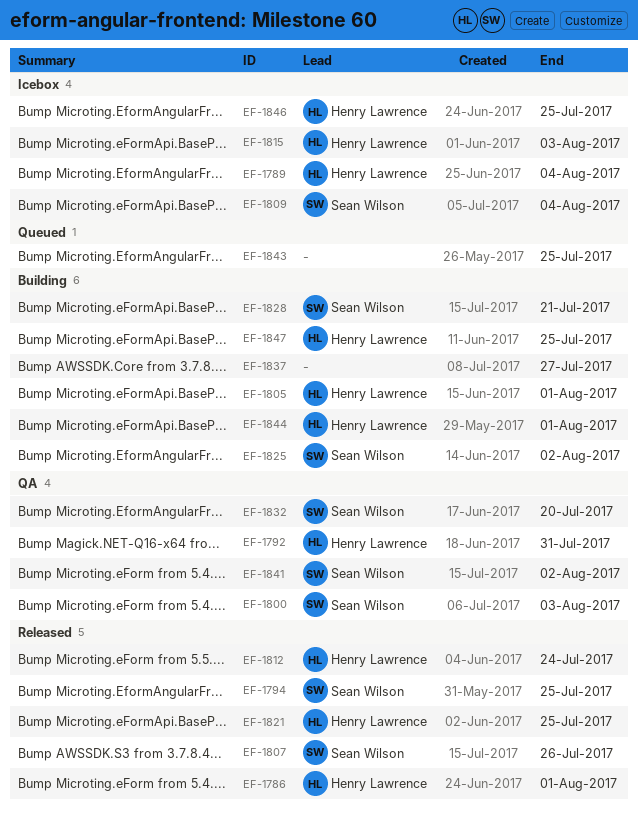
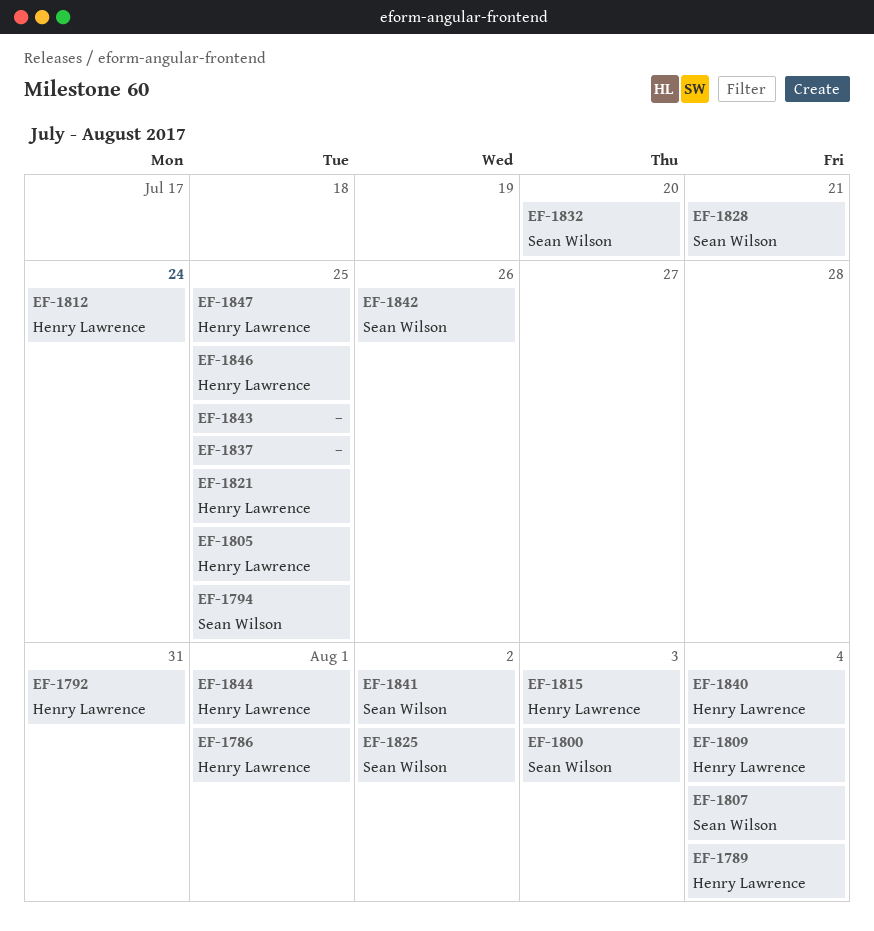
EF-1805, due: Aug 1 -> Jul 25
EF-1807, due: Jul 26 -> Aug 4
EF-1809, owner: Sean Wilson -> Henry Lawrence
EF-1837, due: Jul 27 -> Jul 25
EF-1840: none -> present
EF-1842: none -> present

